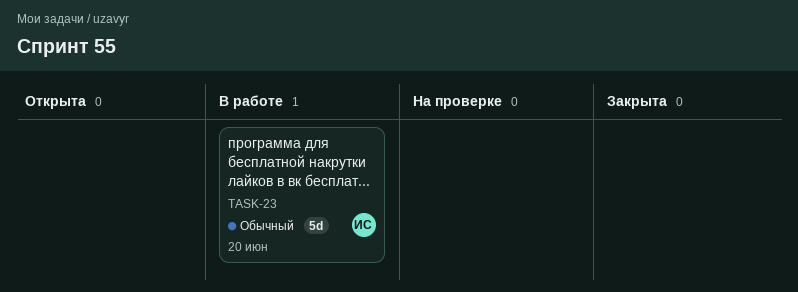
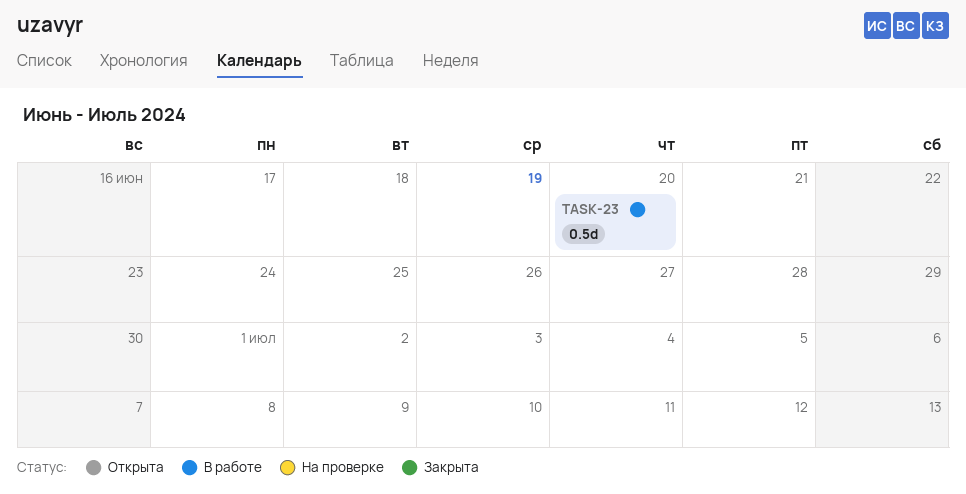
TASK-23, estimate: 5d -> 0.5d

